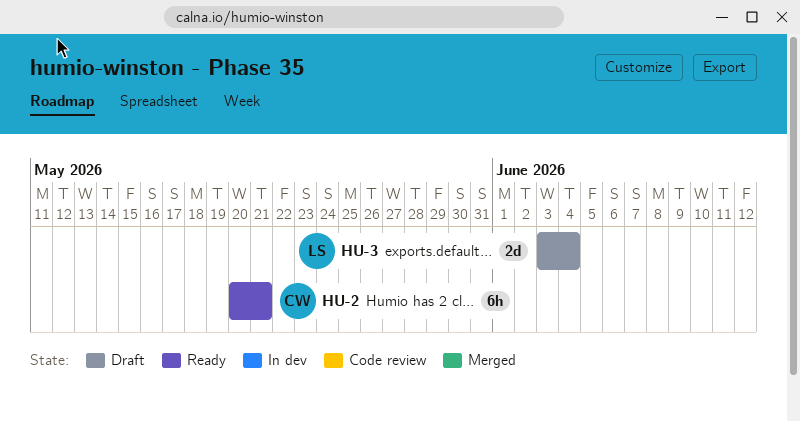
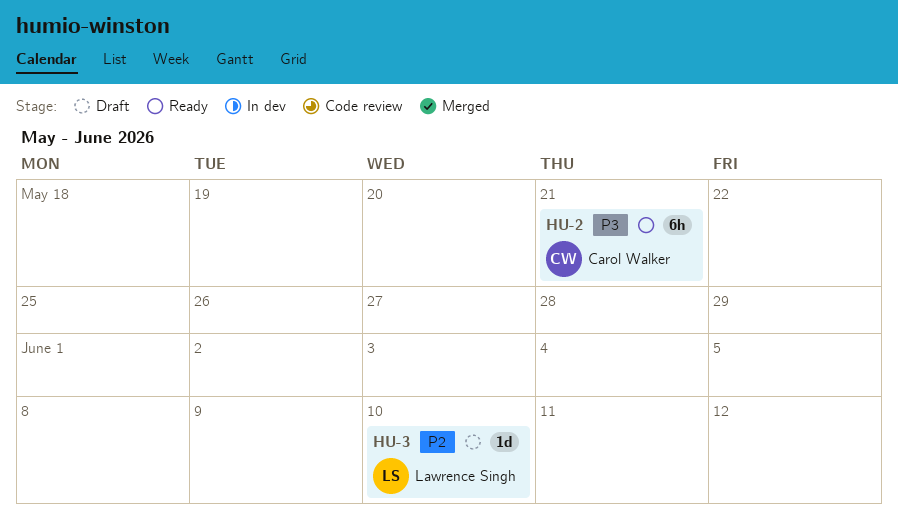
HU-3, estimate: 2d -> 1d
HU-3, due: Jun 4 -> Jun 10

